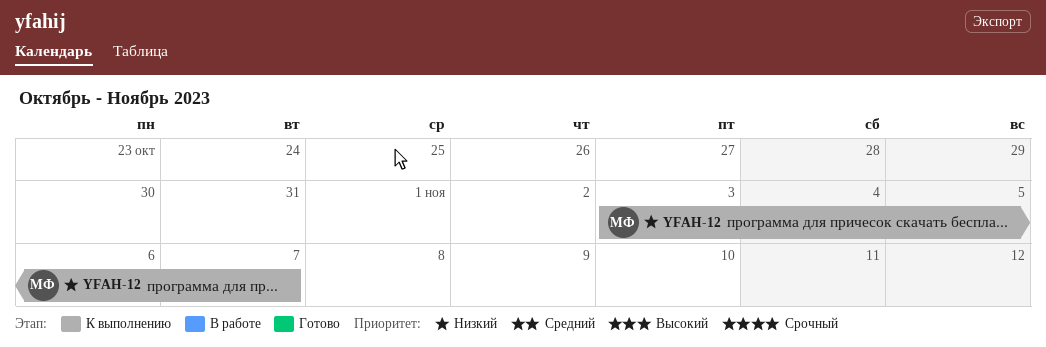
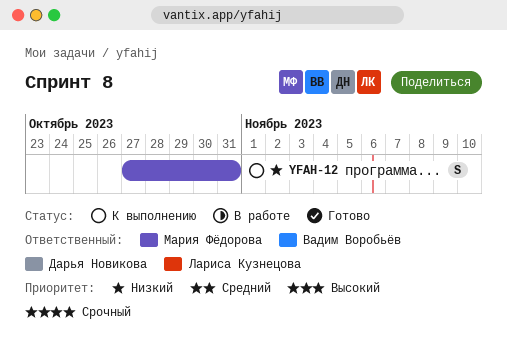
YFAH-12, start: Nov 3 -> Oct 27
YFAH-12, due: Nov 7 -> Oct 31

